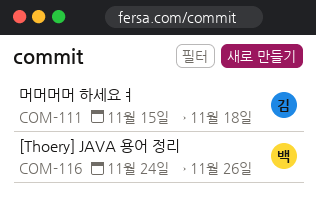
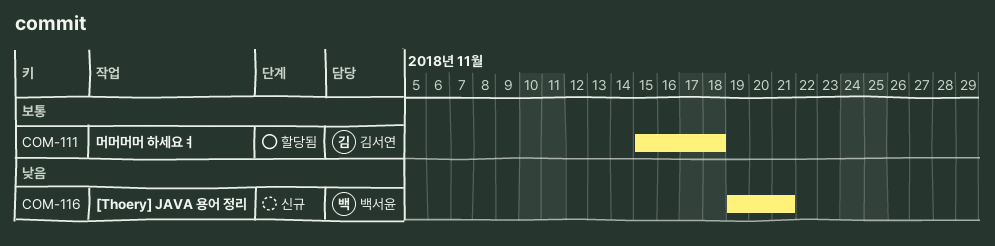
COM-116, start: Nov 24 -> Nov 19
COM-116, due: Nov 26 -> Nov 21

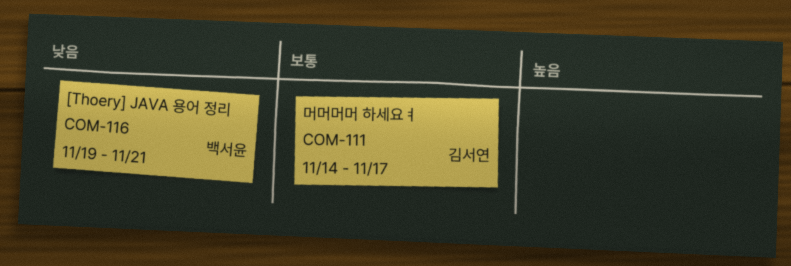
COM-111, start: Nov 15 -> Nov 14
COM-111, due: Nov 18 -> Nov 17

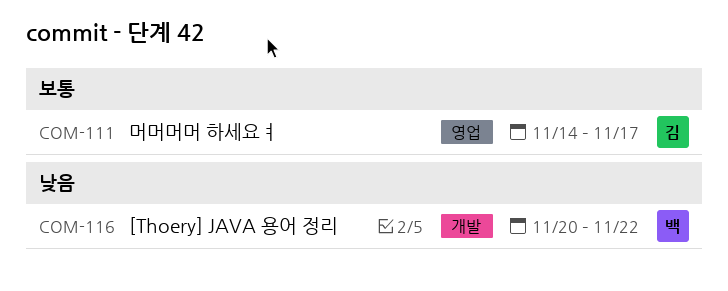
COM-116, start: Nov 19 -> Nov 20
COM-116, due: Nov 21 -> Nov 22

